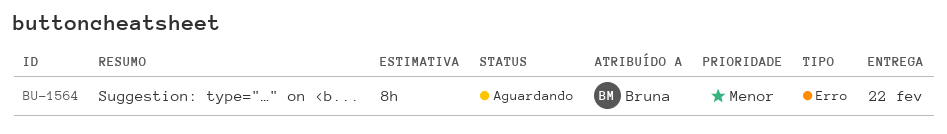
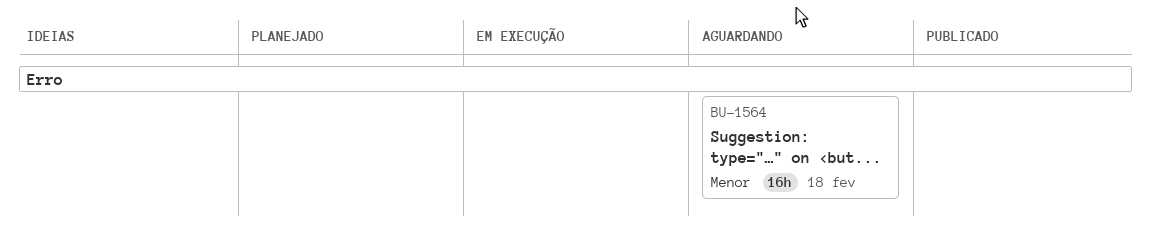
BU-1564, estimate: 8h -> 16h
BU-1564, due: Feb 22 -> Feb 18

